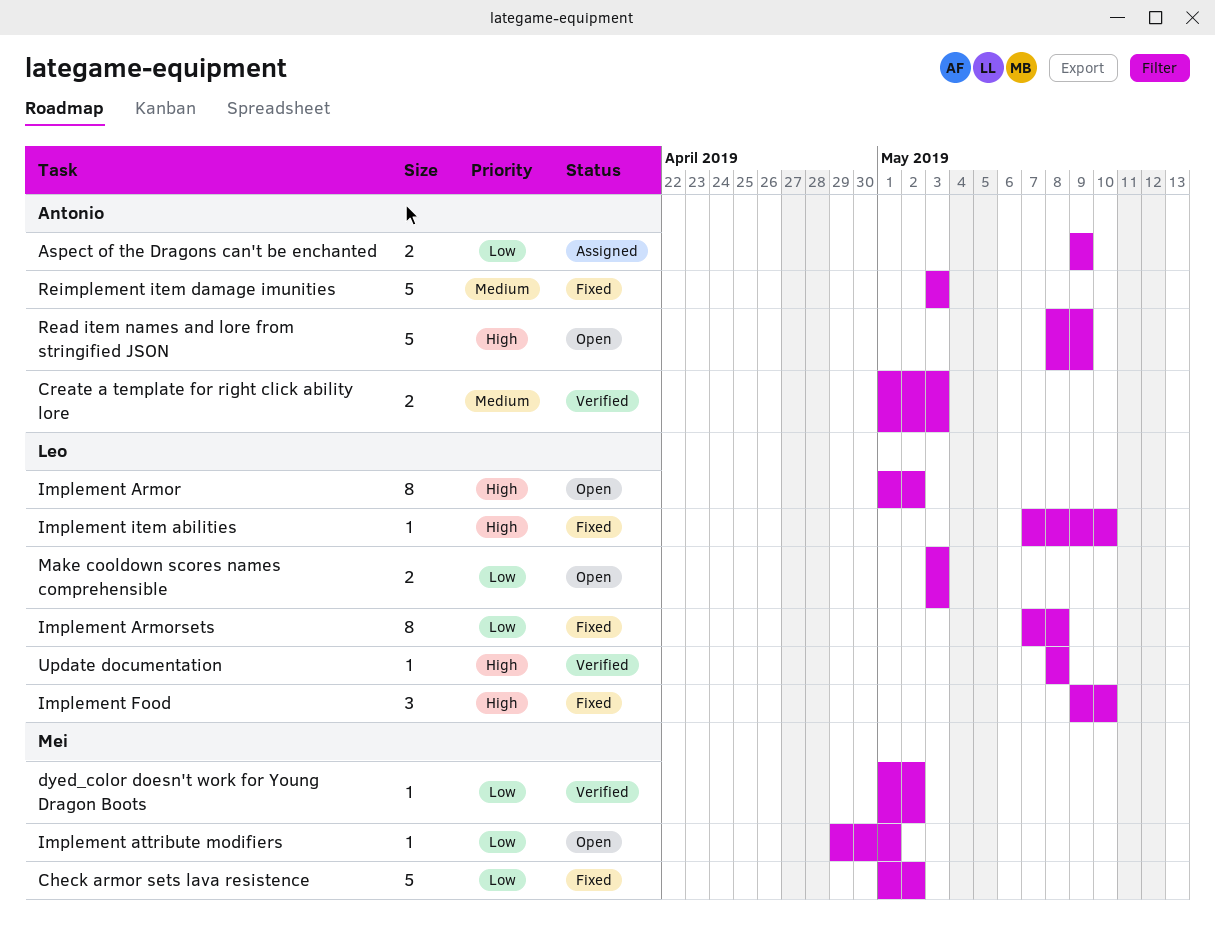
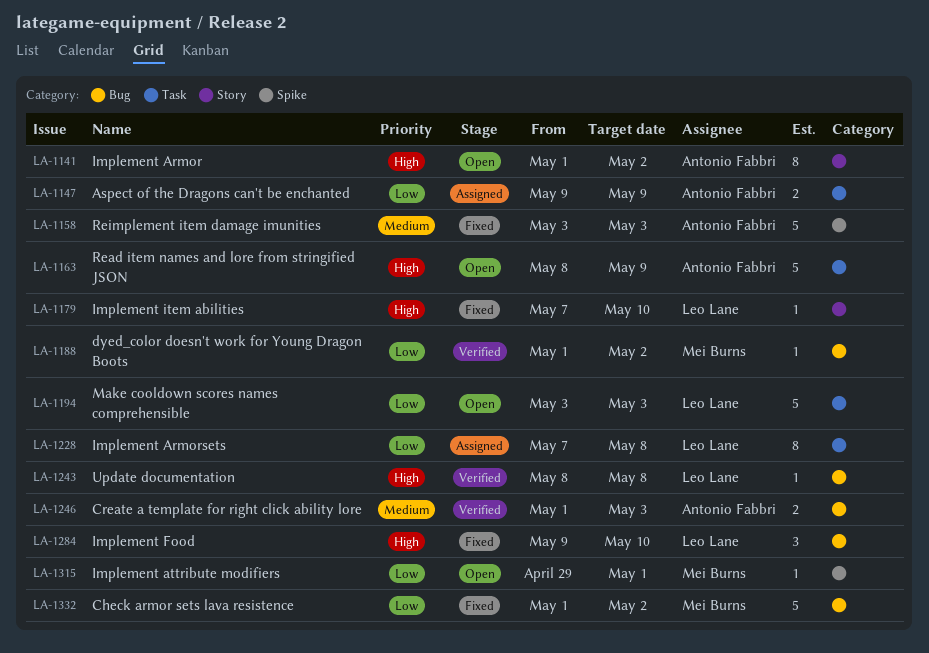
Implement Armor, owner: Leo Lane -> Antonio Fabbri
Implement Armorsets, status: Fixed -> Assigned
Make cooldown scores names comprehensible, estimate: 2 -> 5

